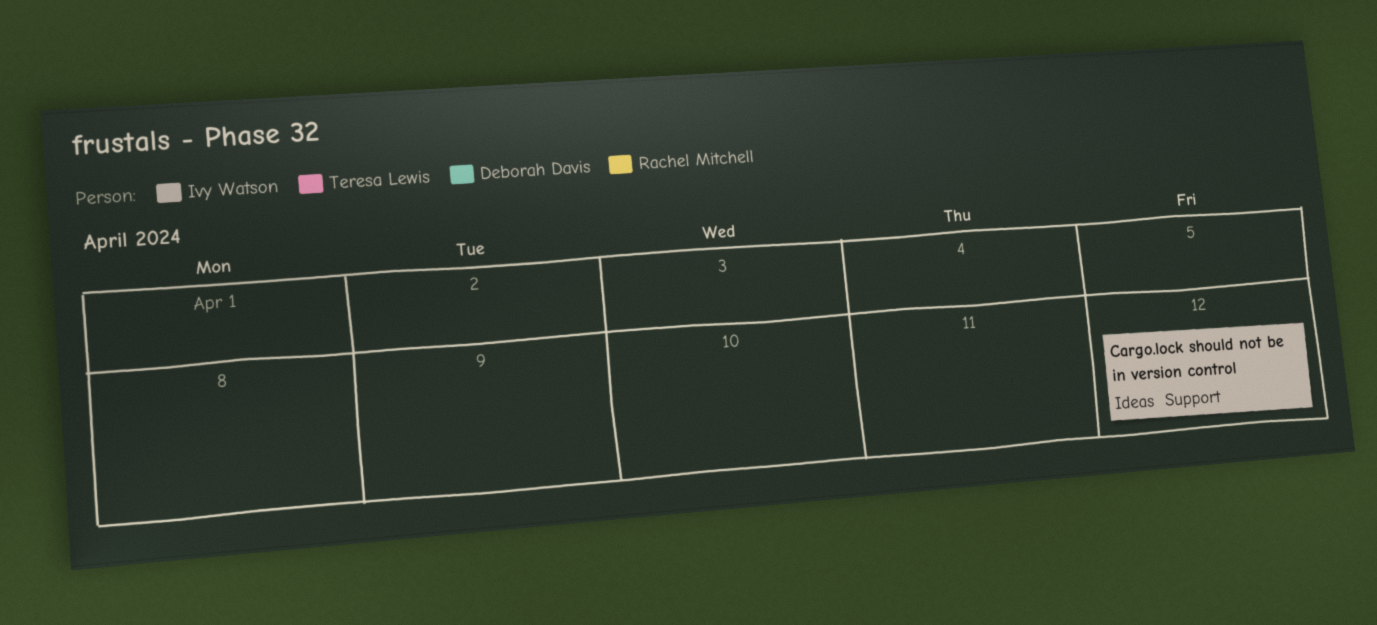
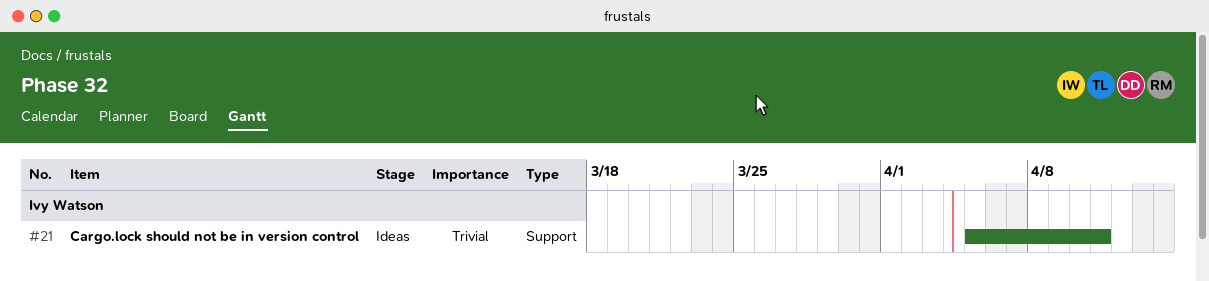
Cargo.lock should not be in version control, due: Apr 12 -> Apr 11

